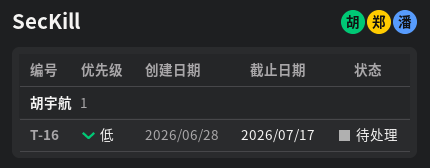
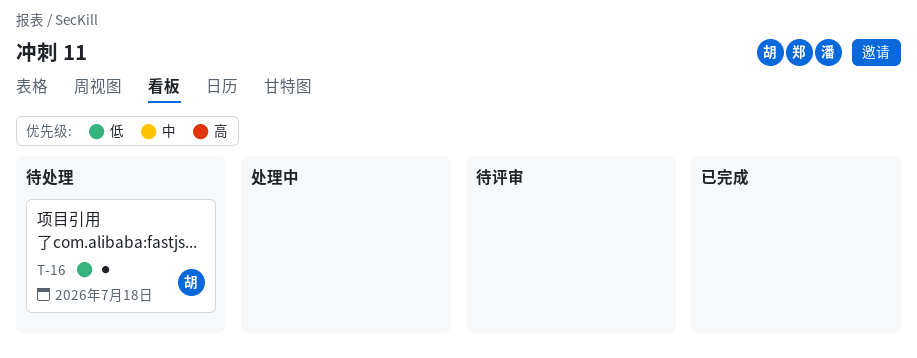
T-16, due: Jul 17 -> Jul 18

